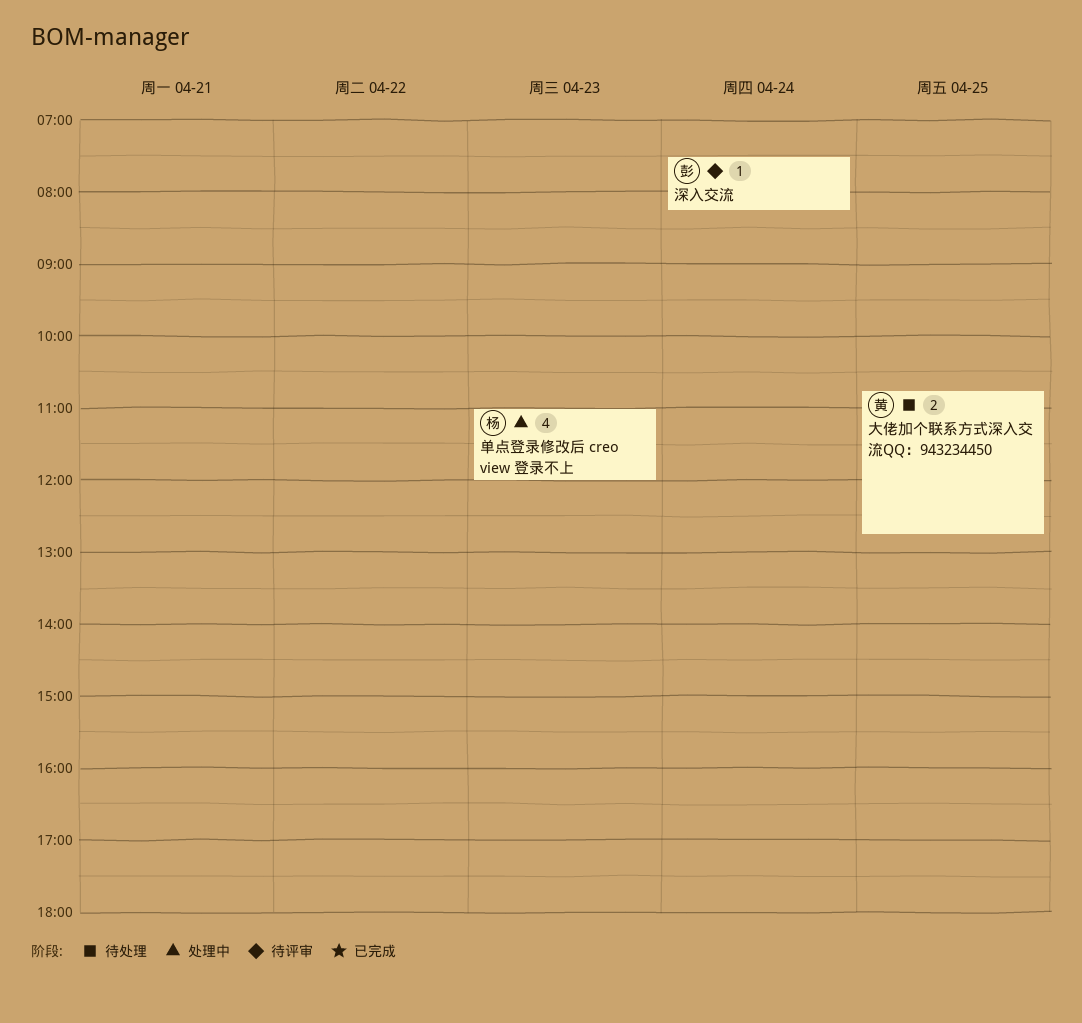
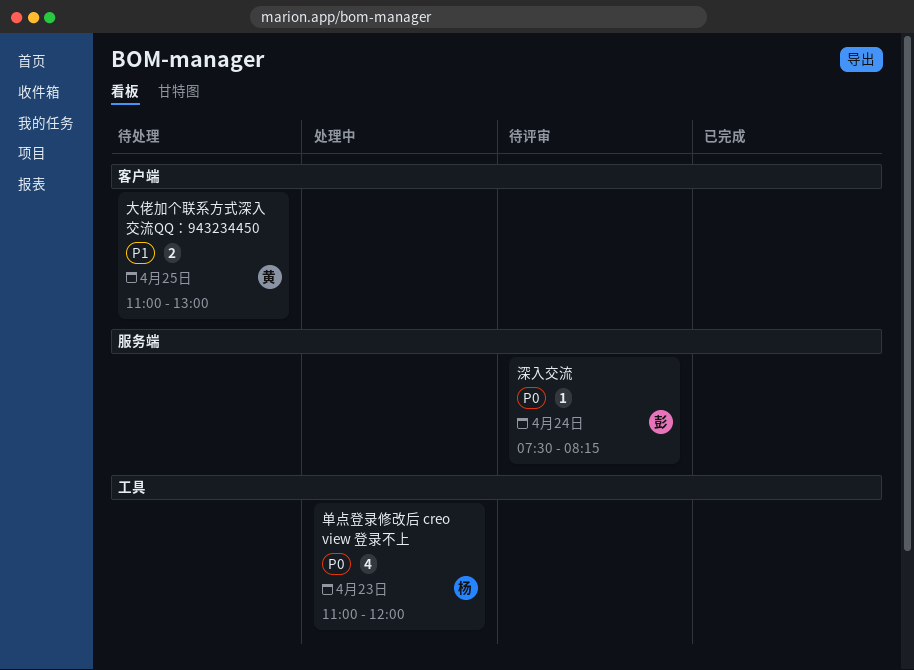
大佬加个联系方式深入交流QQ：943234450, begins: 10:45 -> 11:00
大佬加个联系方式深入交流QQ：943234450, ends: 12:45 -> 13:00

